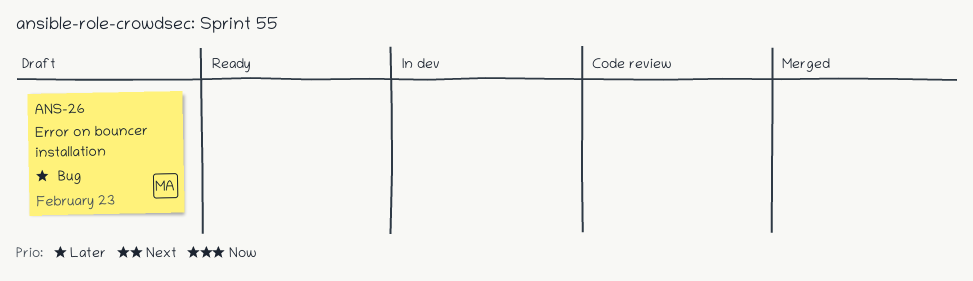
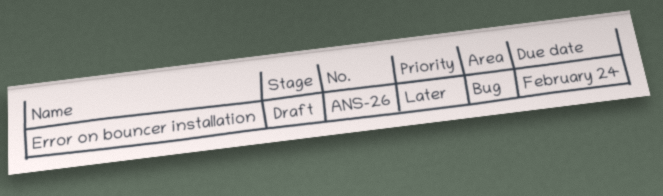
ANS-26, due: Feb 23 -> Feb 24

